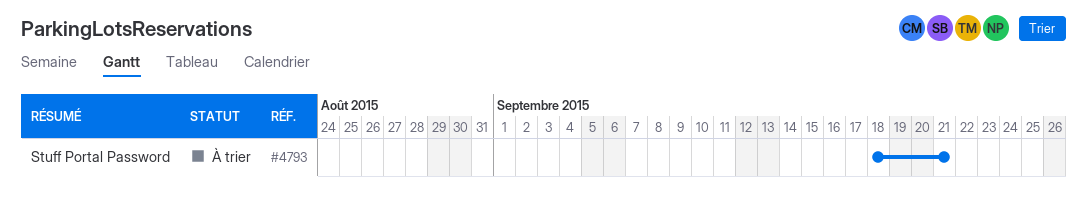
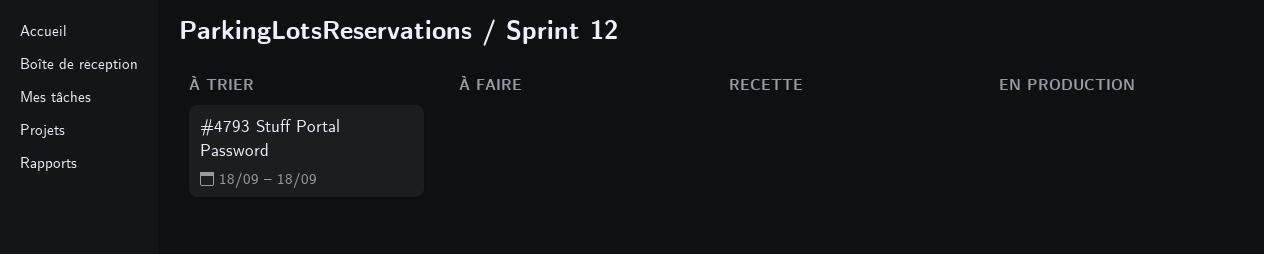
#4793, due: Sep 21 -> Sep 18

